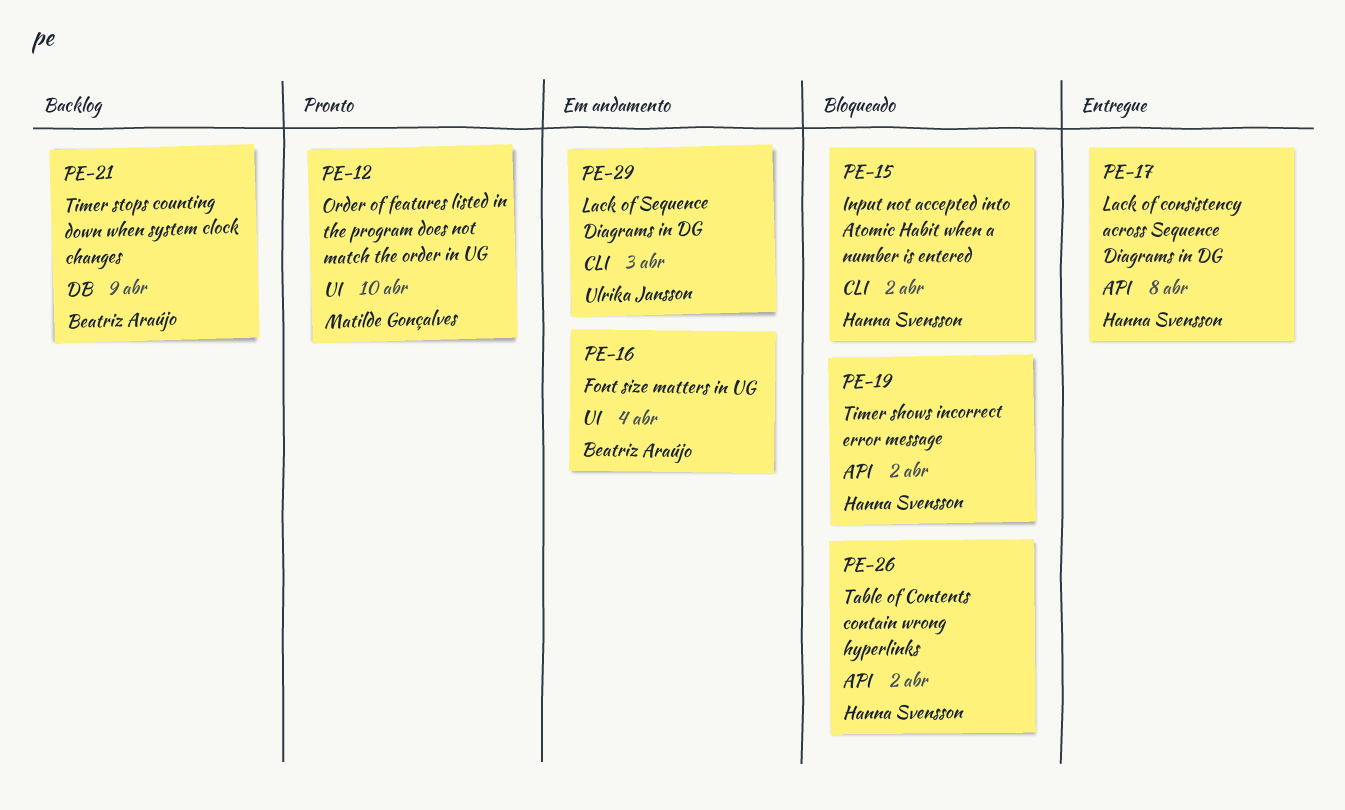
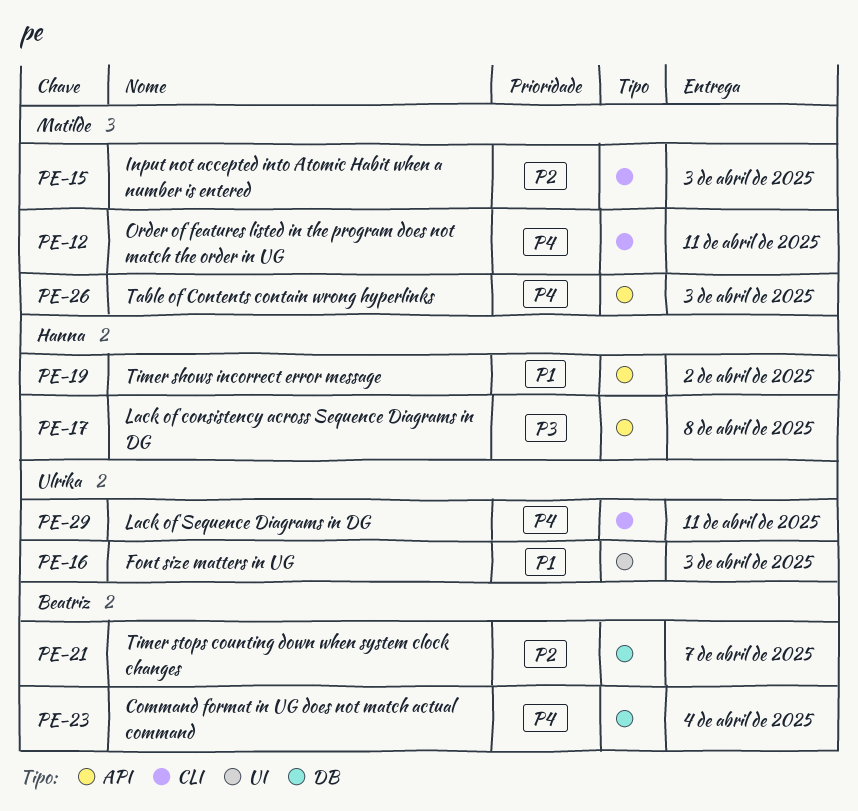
PE-12, label: UI -> CLI
PE-12, due: Apr 10 -> Apr 11
PE-15, owner: Hanna Svensson -> Matilde Gonçalves
PE-15, due: Apr 2 -> Apr 3
PE-16, owner: Beatriz Araújo -> Ulrika Jansson
PE-16, due: Apr 4 -> Apr 3
PE-21, due: Apr 9 -> Apr 7
PE-23: none -> present
PE-26, owner: Hanna Svensson -> Matilde Gonçalves
PE-26, due: Apr 2 -> Apr 3
PE-29, due: Apr 3 -> Apr 11

